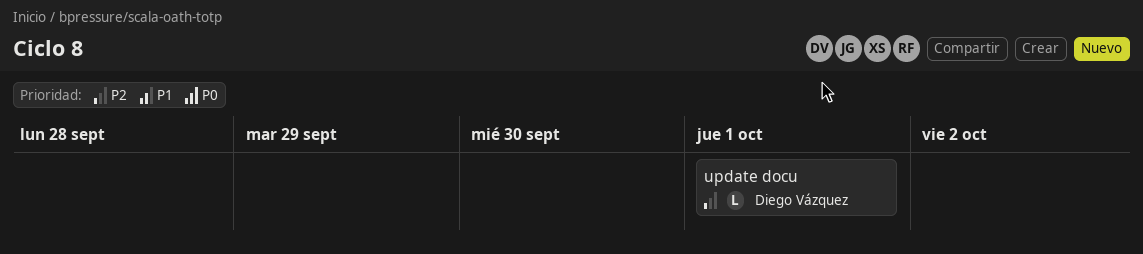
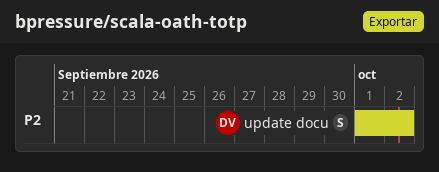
update docu, estimate: L -> S
update docu, due: Oct 1 -> Oct 2

